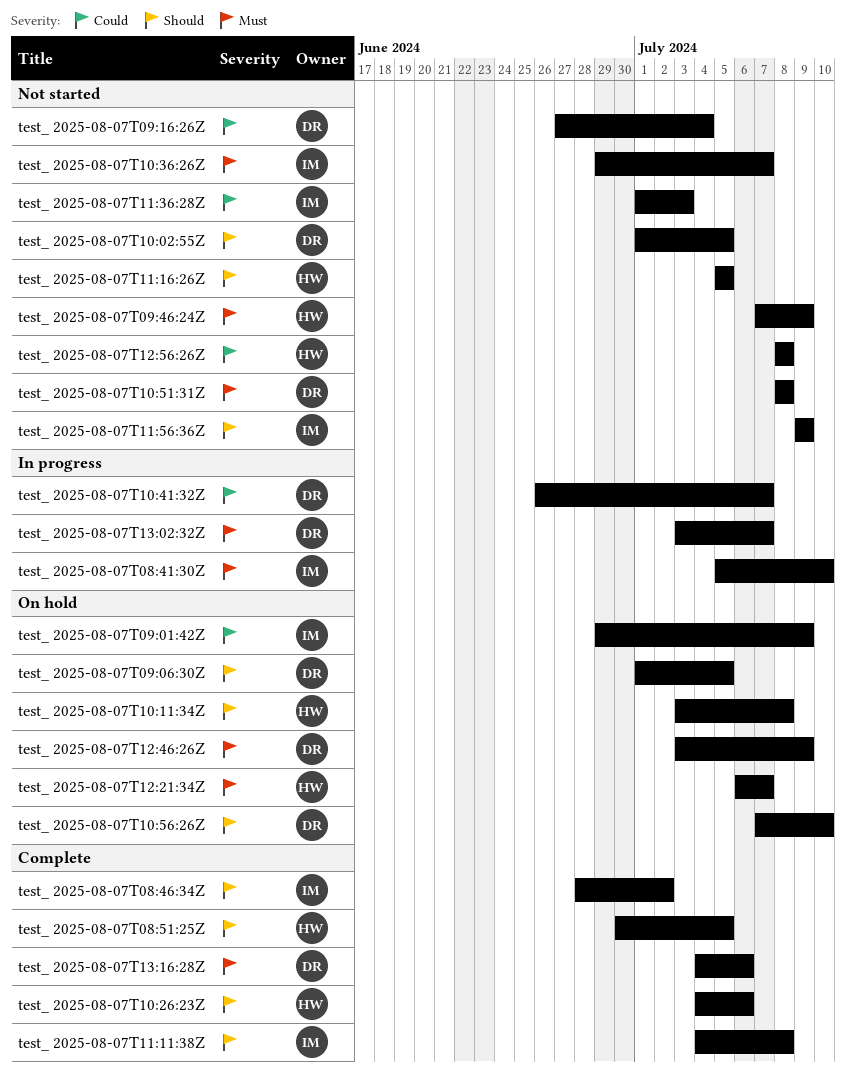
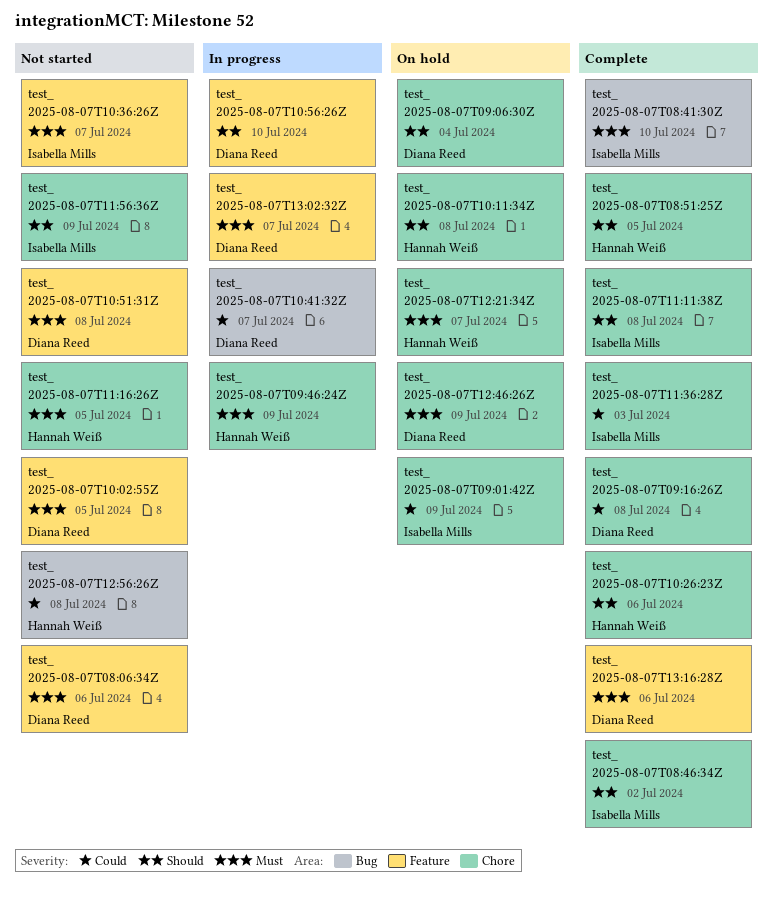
test_ 2025-08-07T08:06:34Z: none -> present
test_ 2025-08-07T08:41:30Z, status: In progress -> Complete
test_ 2025-08-07T09:06:30Z, due: Jul 5 -> Jul 4
test_ 2025-08-07T09:16:26Z, status: Not started -> Complete
test_ 2025-08-07T09:16:26Z, due: Jul 4 -> Jul 8
test_ 2025-08-07T09:46:24Z, status: Not started -> In progress
test_ 2025-08-07T10:02:55Z, priority: Should -> Must
test_ 2025-08-07T10:56:26Z, status: On hold -> In progress
test_ 2025-08-07T11:16:26Z, priority: Should -> Must
test_ 2025-08-07T11:36:28Z, status: Not started -> Complete

